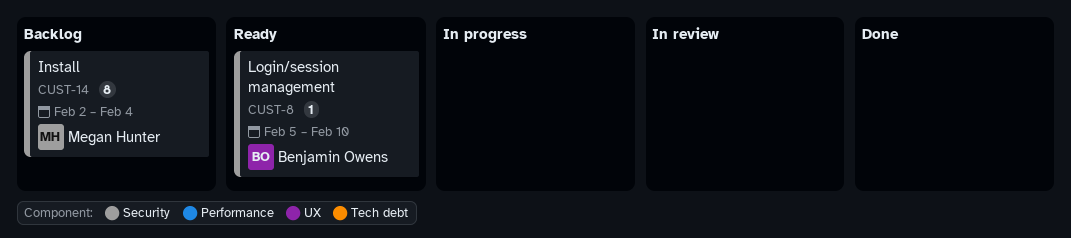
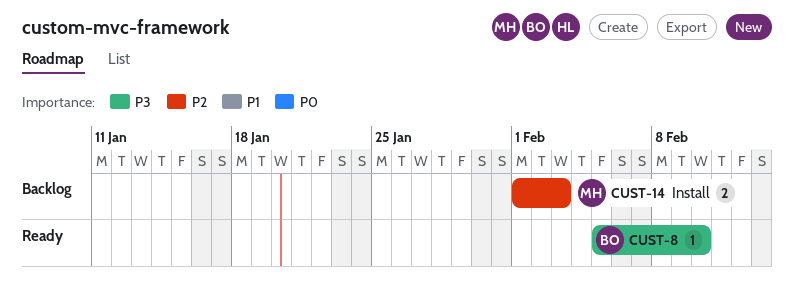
CUST-14, estimate: 8 -> 2
CUST-14, start: Feb 2 -> Feb 1
CUST-14, due: Feb 4 -> Feb 3

